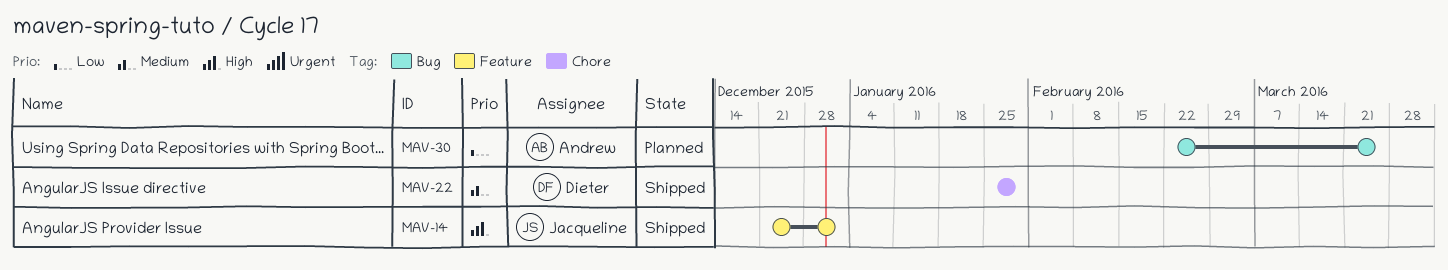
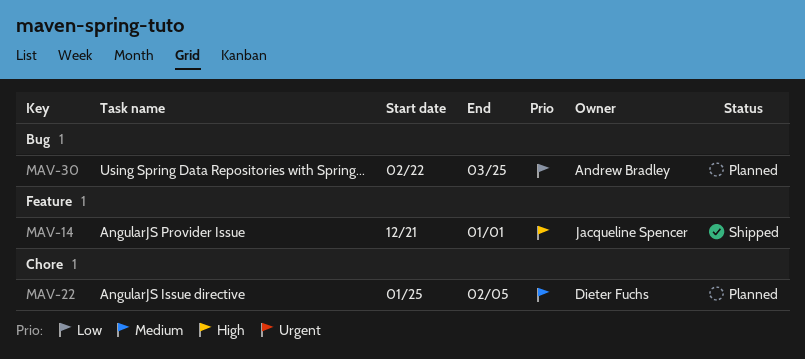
MAV-22, status: Shipped -> Planned
MAV-22, due: Jan 29 -> Feb 5

